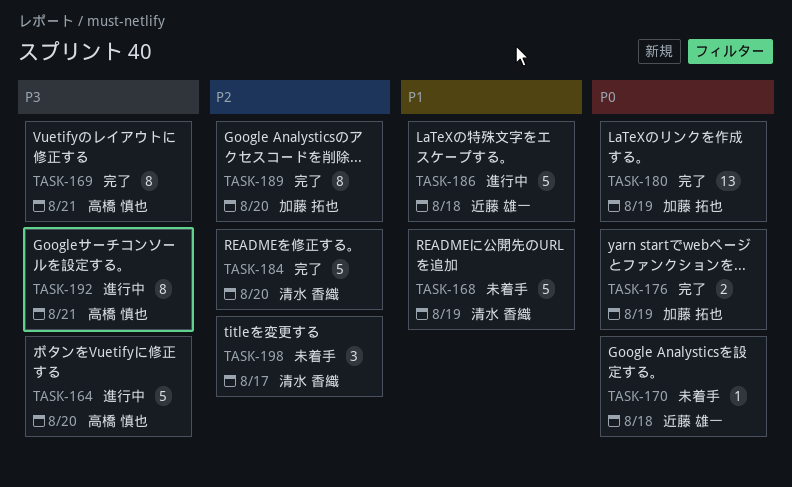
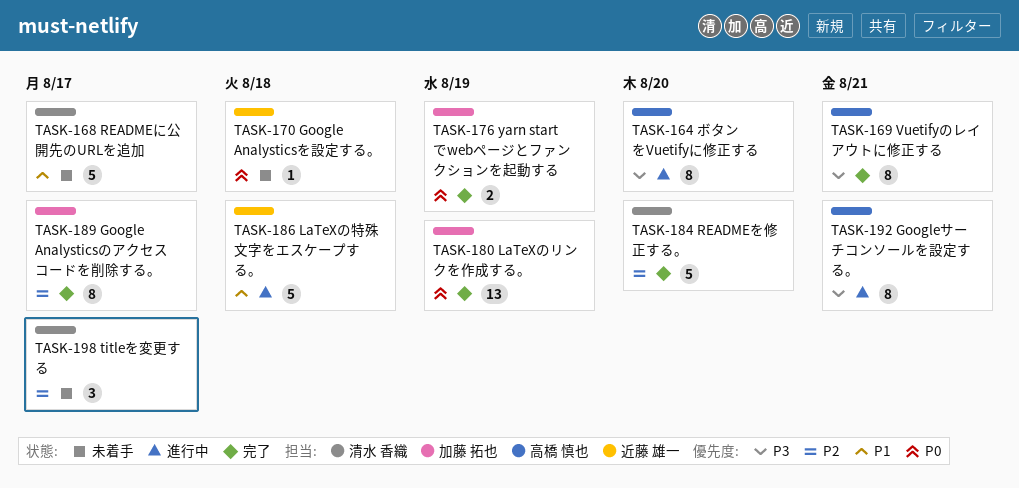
TASK-164, estimate: 5 -> 8
TASK-168, due: Aug 19 -> Aug 17
TASK-189, due: Aug 20 -> Aug 17

